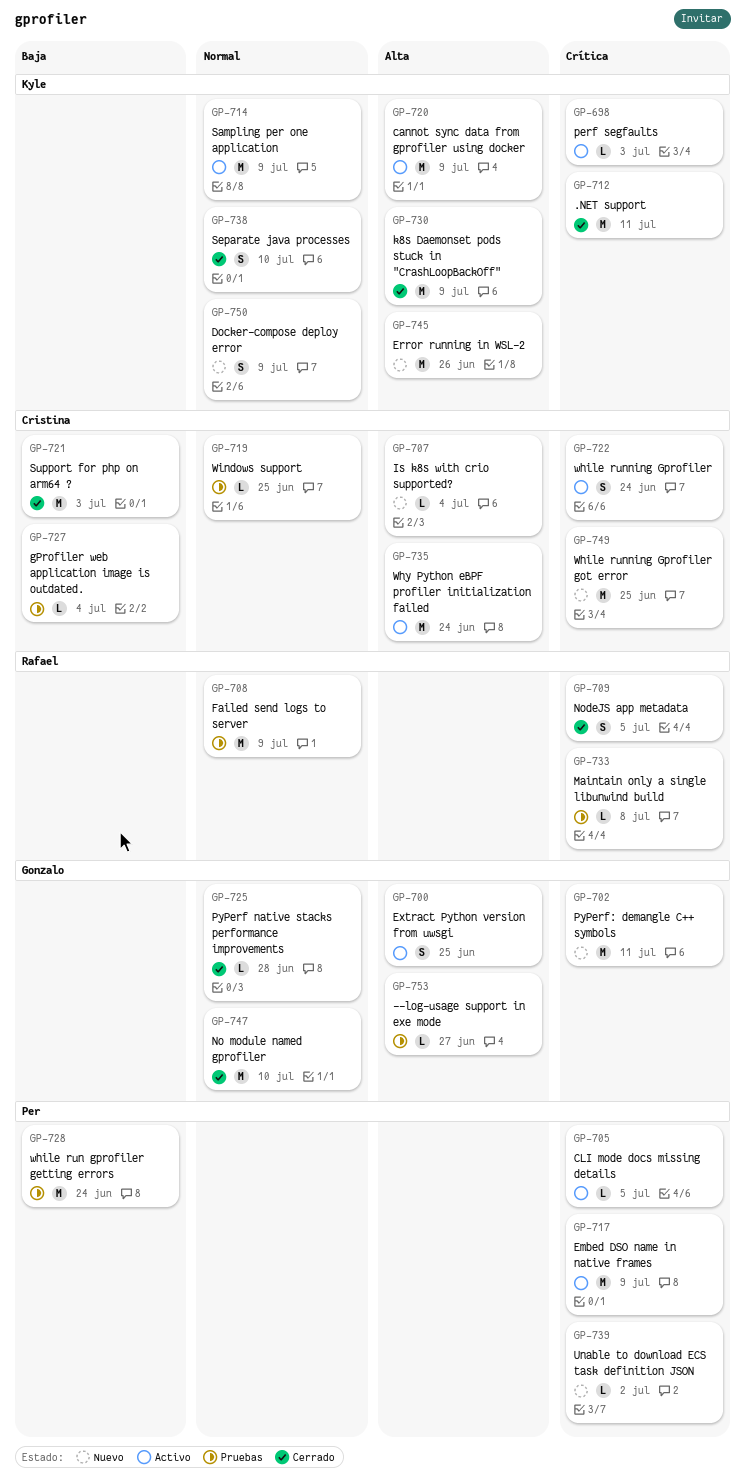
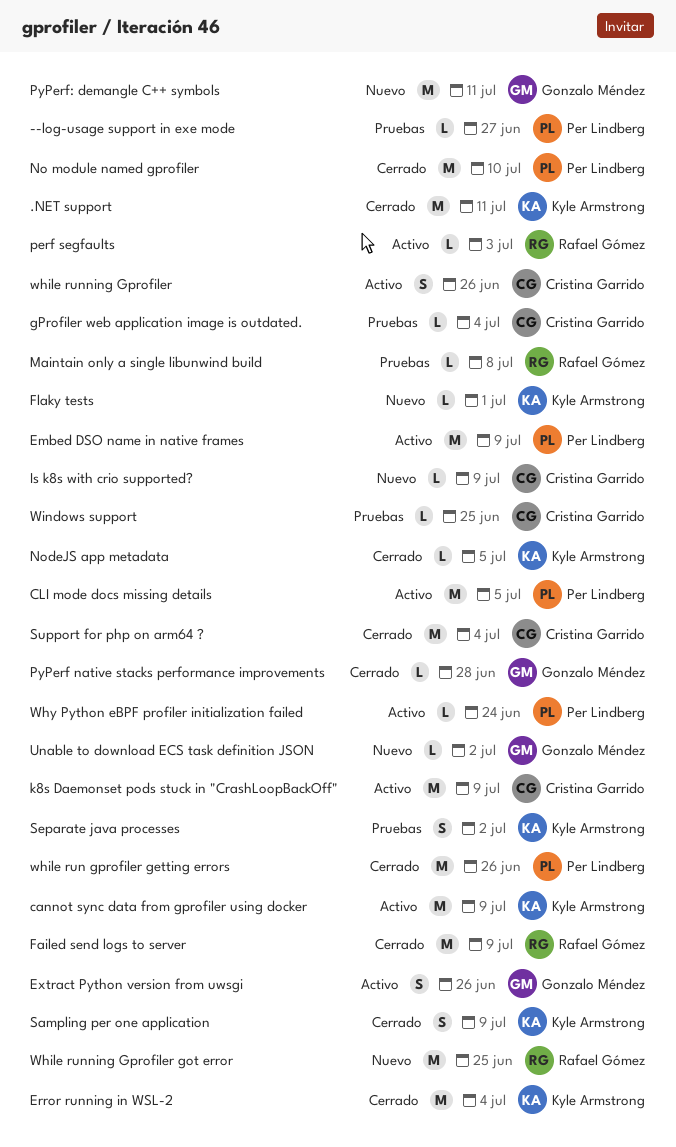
--log-usage support in exe mode, owner: Gonzalo Méndez -> Per Lindberg
CLI mode docs missing details, estimate: L -> M
Docker-compose deploy error: present -> none
Error running in WSL-2, status: Nuevo -> Cerrado
Error running in WSL-2, due: Jun 26 -> Jul 4
Extract Python version from uwsgi, due: Jun 25 -> Jun 26
Failed send logs to server, status: Pruebas -> Cerrado
Flaky tests: none -> present
Is k8s with crio supported?, due: Jul 4 -> Jul 9
k8s Daemonset pods stuck in "CrashLoopBackOff", status: Cerrado -> Activo
k8s Daemonset pods stuck in "CrashLoopBackOff", owner: Kyle Armstrong -> Cristina Garrido
No module named gprofiler, owner: Gonzalo Méndez -> Per Lindberg
NodeJS app metadata, owner: Rafael Gómez -> Kyle Armstrong
NodeJS app metadata, estimate: S -> L
perf segfaults, owner: Kyle Armstrong -> Rafael Gómez
Sampling per one application, status: Activo -> Cerrado
Sampling per one application, estimate: M -> S
Separate java processes, status: Cerrado -> Pruebas
Separate java processes, due: Jul 10 -> Jul 2
Support for php on arm64 ?, due: Jul 3 -> Jul 4
Unable to download ECS task definition JSON, owner: Per Lindberg -> Gonzalo Méndez
while run gprofiler getting errors, status: Pruebas -> Cerrado
while run gprofiler getting errors, due: Jun 24 -> Jun 26
while running Gprofiler, due: Jun 24 -> Jun 26
While running Gprofiler got error, owner: Cristina Garrido -> Rafael Gómez
Why Python eBPF profiler initialization failed, owner: Cristina Garrido -> Per Lindberg
Why Python eBPF profiler initialization failed, estimate: M -> L

